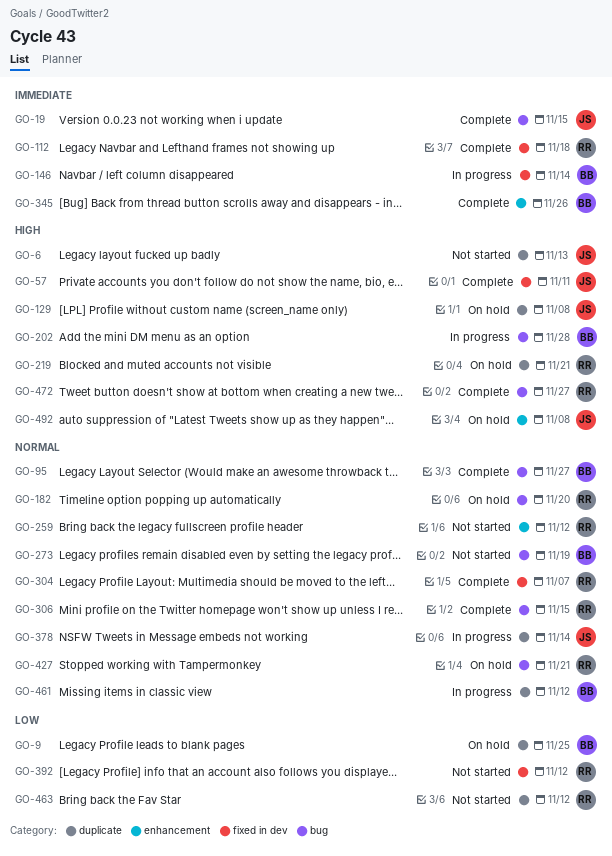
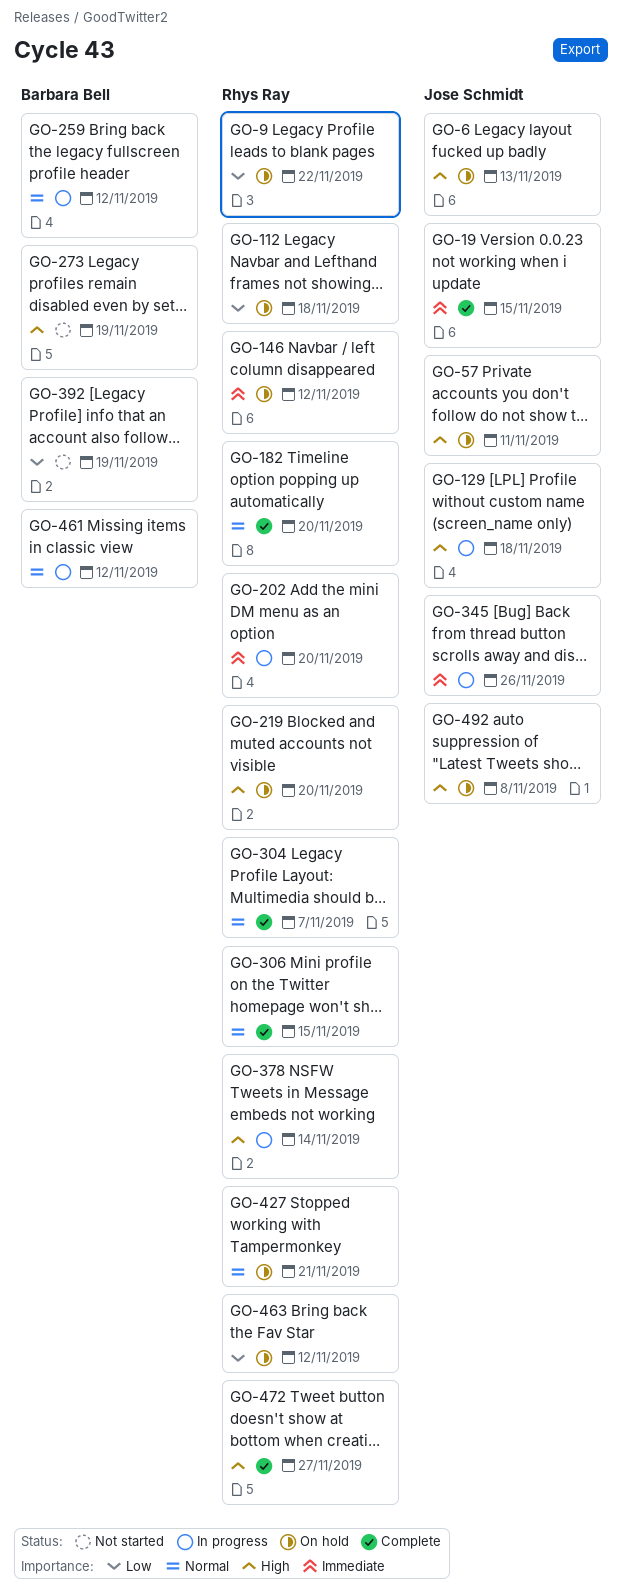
GO-6, status: Not started -> On hold
GO-9, owner: Barbara Bell -> Rhys Ray
GO-9, due: Nov 25 -> Nov 22
GO-57, status: Complete -> On hold
GO-95: present -> none
GO-112, status: Complete -> On hold
GO-112, priority: Immediate -> Low
GO-129, status: On hold -> In progress
GO-129, due: Nov 8 -> Nov 18
GO-146, status: In progress -> On hold
GO-146, owner: Barbara Bell -> Rhys Ray
GO-146, due: Nov 14 -> Nov 12
GO-182, status: On hold -> Complete
GO-202, owner: Barbara Bell -> Rhys Ray
GO-202, priority: High -> Immediate
GO-202, due: Nov 28 -> Nov 20
GO-219, due: Nov 21 -> Nov 20
GO-259, status: Not started -> In progress
GO-259, owner: Rhys Ray -> Barbara Bell
GO-273, priority: Normal -> High
GO-345, status: Complete -> In progress
GO-345, owner: Barbara Bell -> Jose Schmidt
GO-378, owner: Jose Schmidt -> Rhys Ray
GO-378, priority: Normal -> High
GO-392, owner: Rhys Ray -> Barbara Bell
GO-392, due: Nov 12 -> Nov 19
GO-463, status: Not started -> On hold

